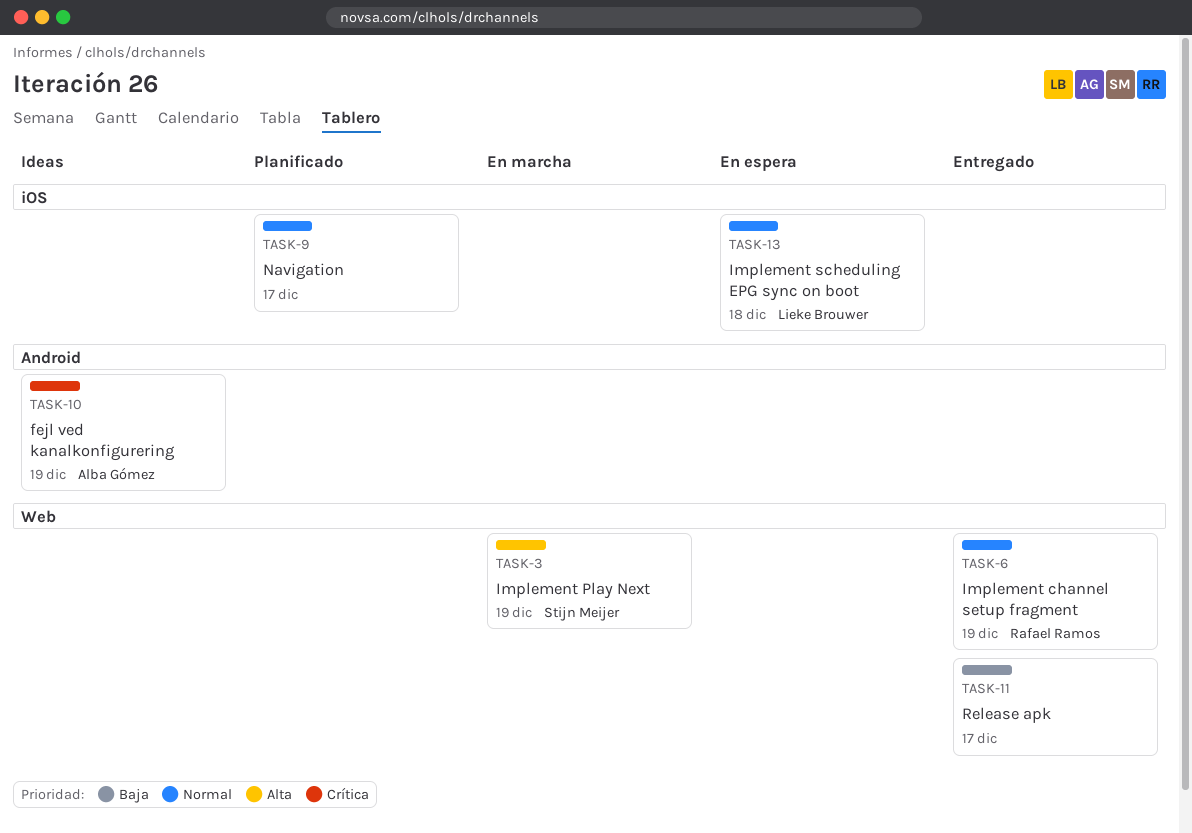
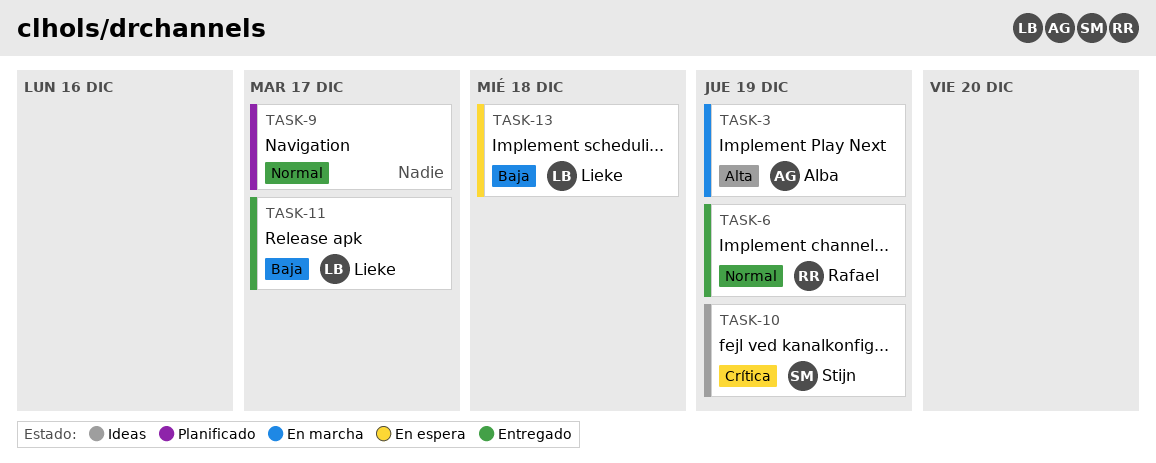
TASK-3, owner: Stijn Meijer -> Alba Gómez
TASK-10, owner: Alba Gómez -> Stijn Meijer
TASK-11, owner: none -> Lieke Brouwer
TASK-13, priority: Normal -> Baja

